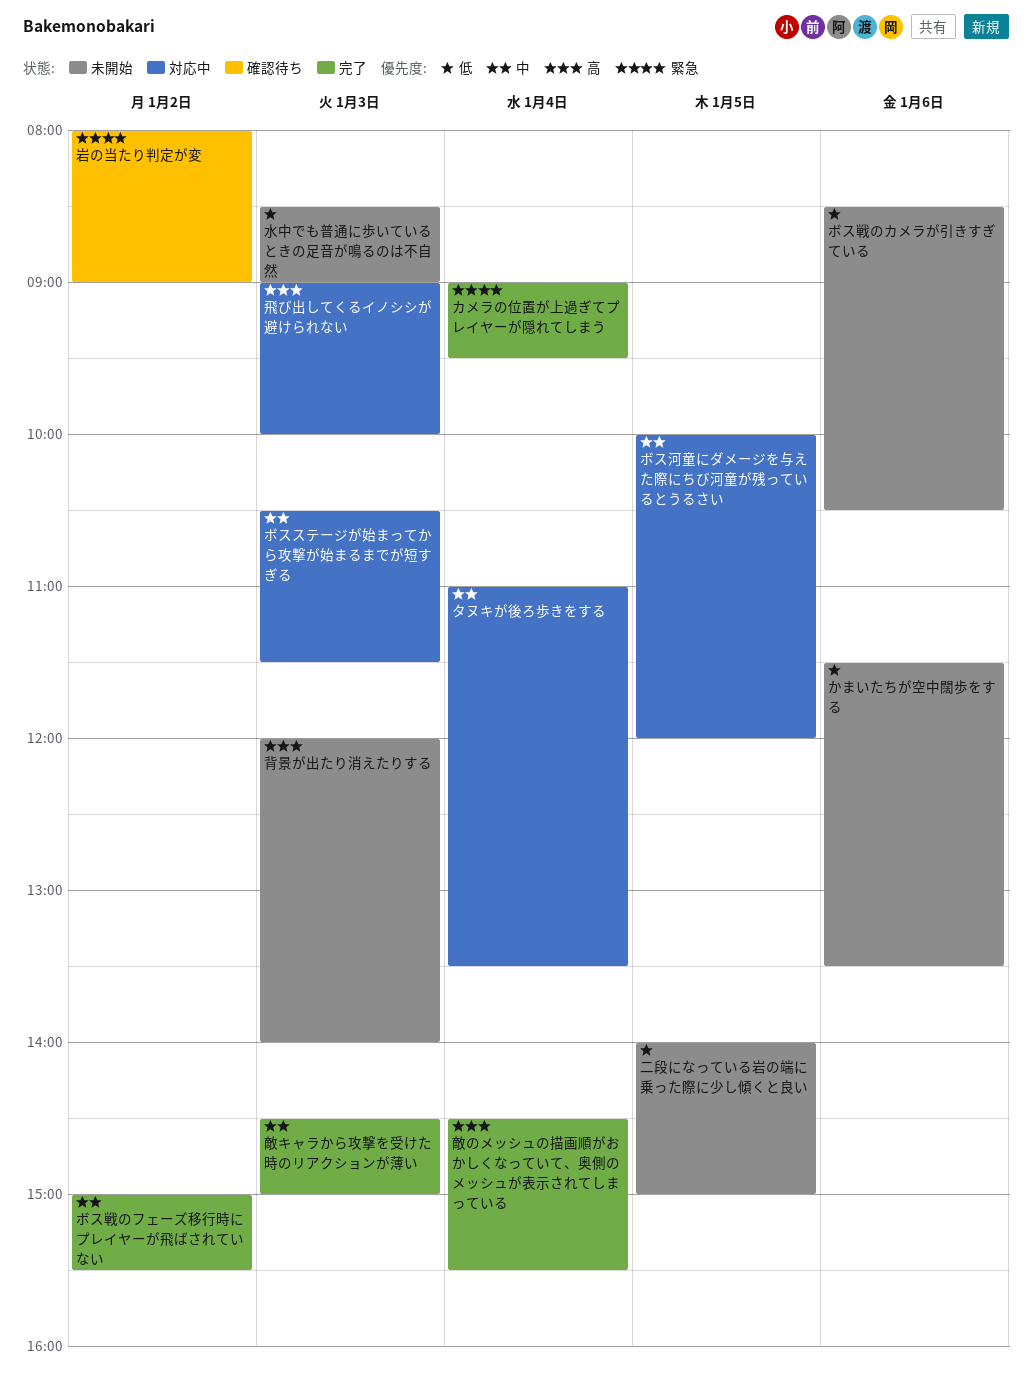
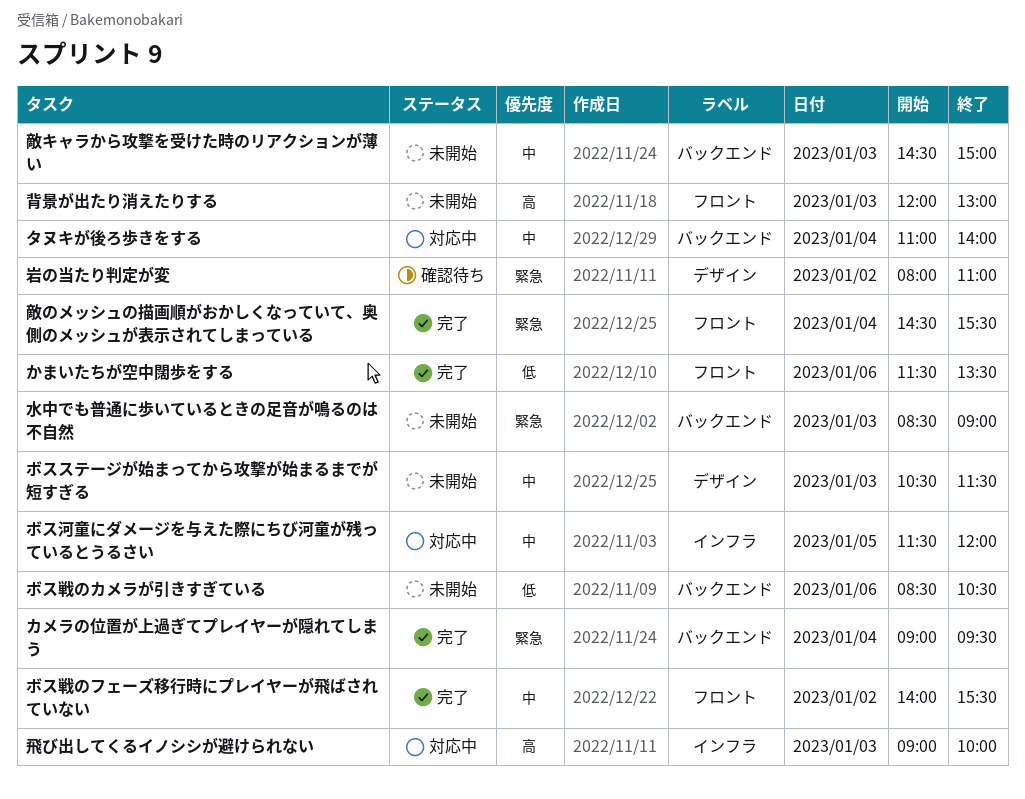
かまいたちが空中闊歩をする, status: 未開始 -> 完了
タヌキが後ろ歩きをする, ends: 13:30 -> 14:00
ボスステージが始まってから攻撃が始まるまでが短すぎる, status: 対応中 -> 未開始
ボス戦のフェーズ移行時にプレイヤーが飛ばされていない, begins: 15:00 -> 14:00
ボス河童にダメージを与えた際にちび河童が残っているとうるさい, begins: 10:00 -> 11:30
二段になっている岩の端に乗った際に少し傾くと良い: present -> none
岩の当たり判定が変, ends: 09:00 -> 11:00
敵のメッシュの描画順がおかしくなっていて、奥側のメッシュが表示されてしまっている, priority: 高 -> 緊急
敵キャラから攻撃を受けた時のリアクションが薄い, status: 完了 -> 未開始
水中でも普通に歩いているときの足音が鳴るのは不自然, priority: 低 -> 緊急
背景が出たり消えたりする, ends: 14:00 -> 13:00

